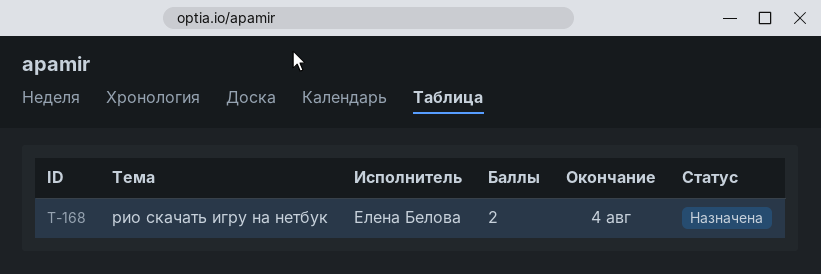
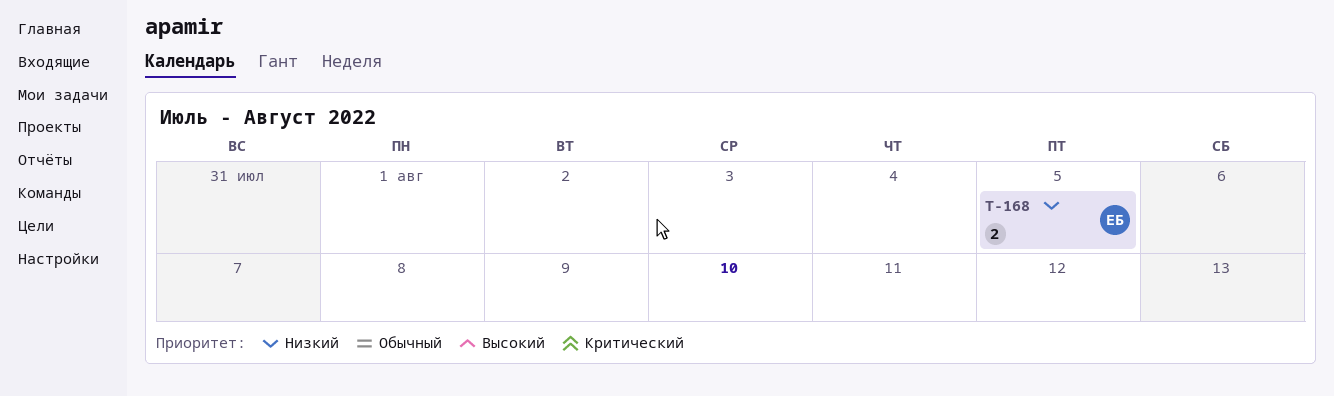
T-168, due: Aug 4 -> Aug 5

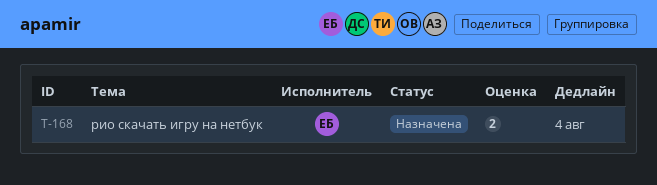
T-168, due: Aug 5 -> Aug 4

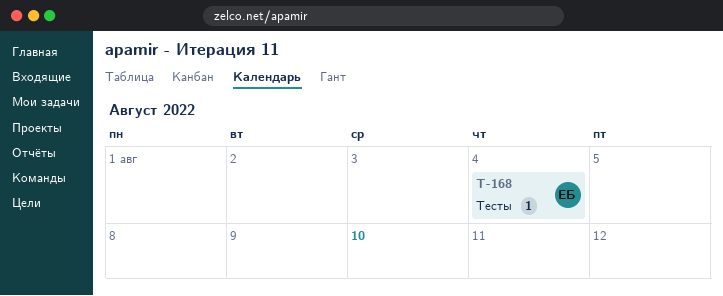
T-168, estimate: 2 -> 1

